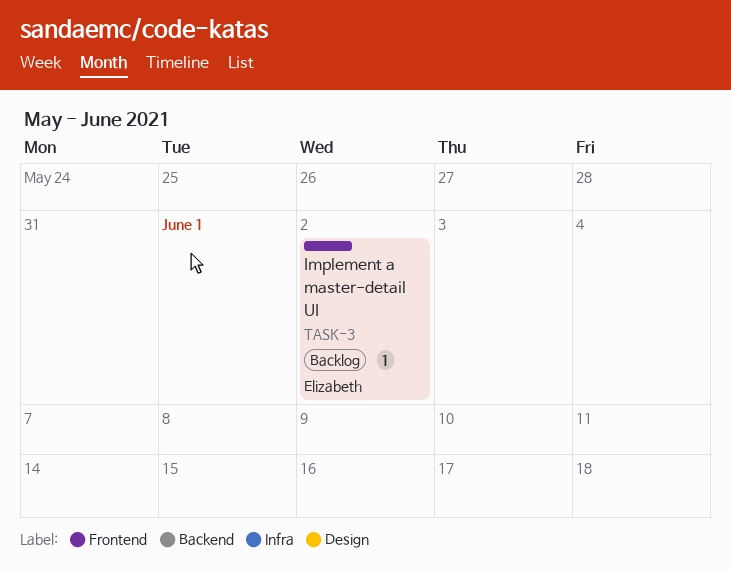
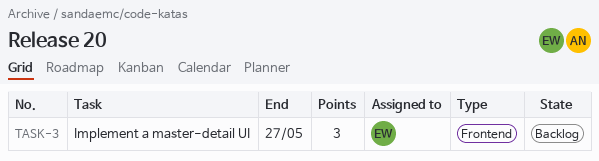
TASK-3, estimate: 1 -> 3
TASK-3, due: Jun 2 -> May 27

